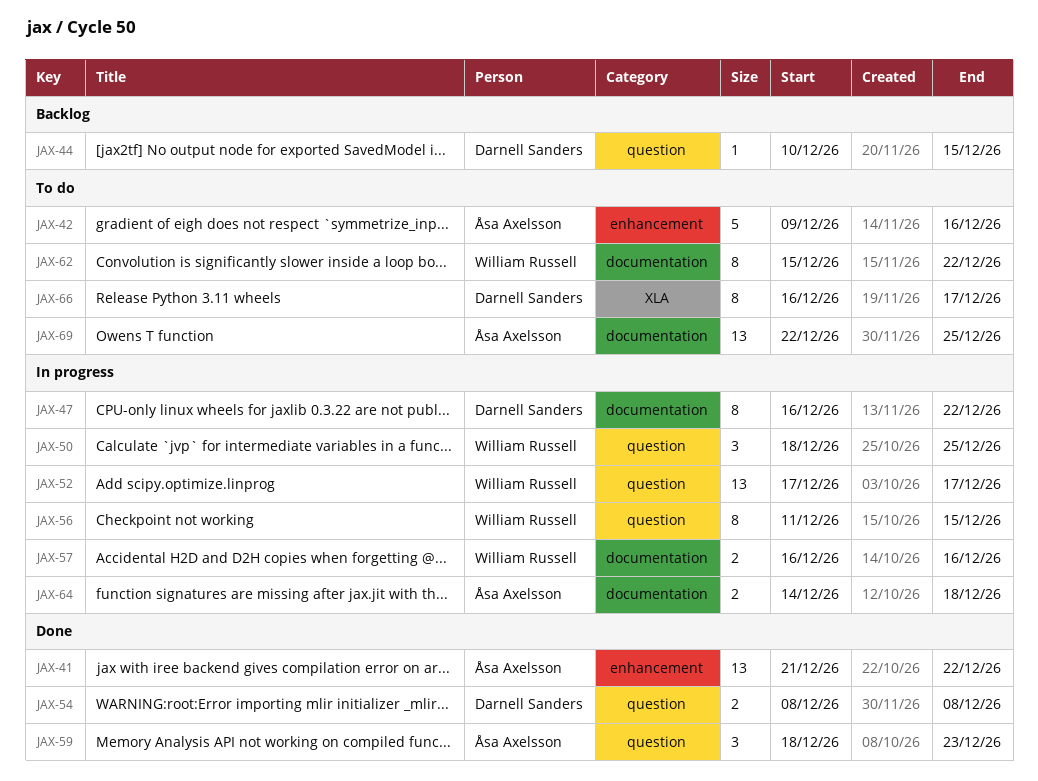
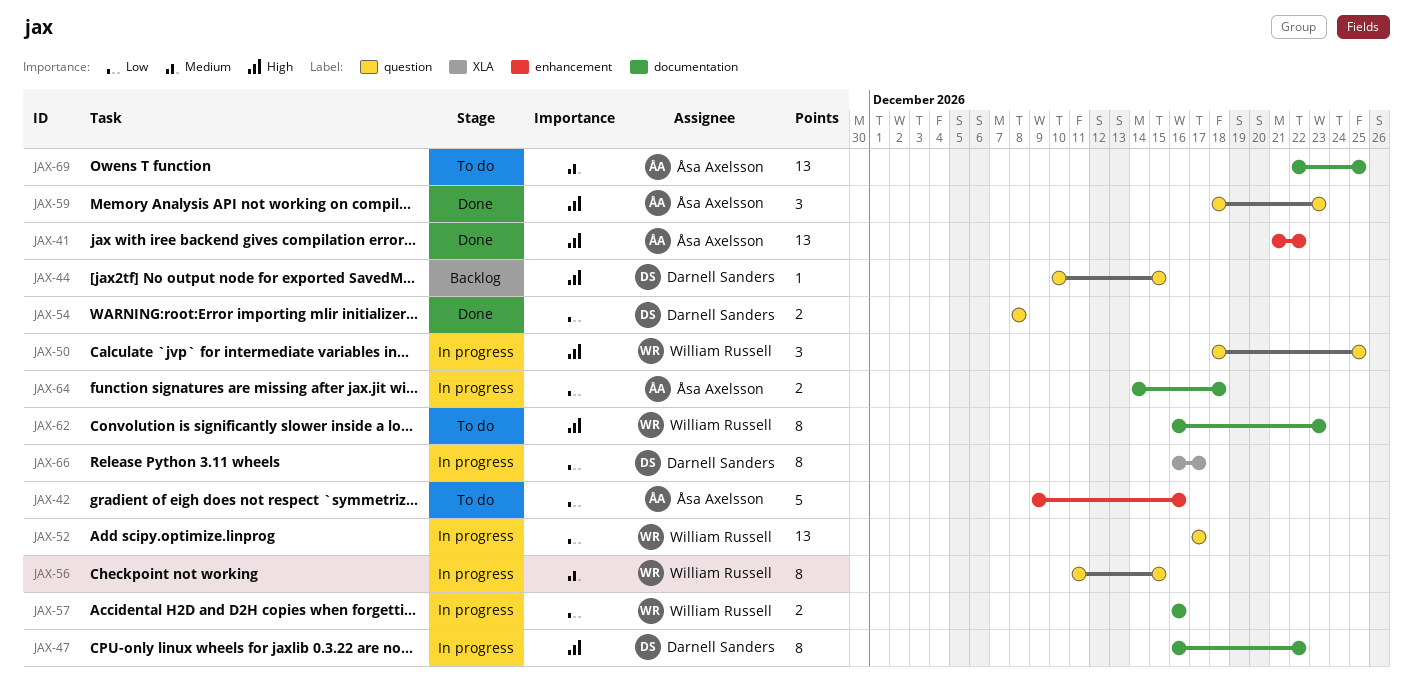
JAX-62, start: Dec 15 -> Dec 16
JAX-62, due: Dec 22 -> Dec 23
JAX-66, status: To do -> In progress

